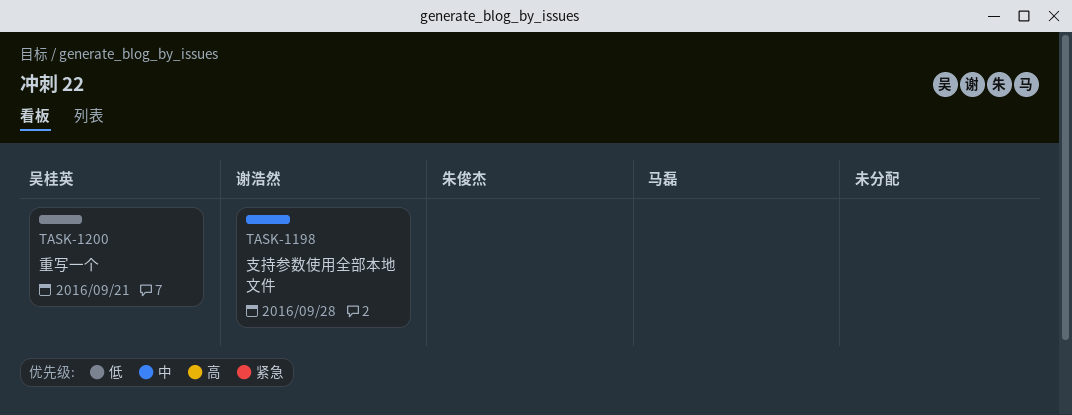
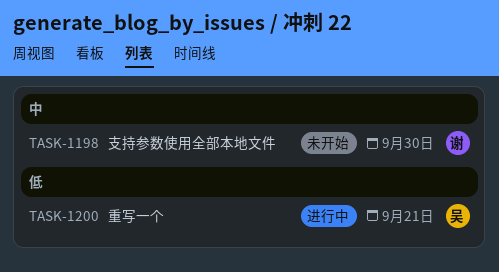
TASK-1198, due: Sep 28 -> Sep 30

